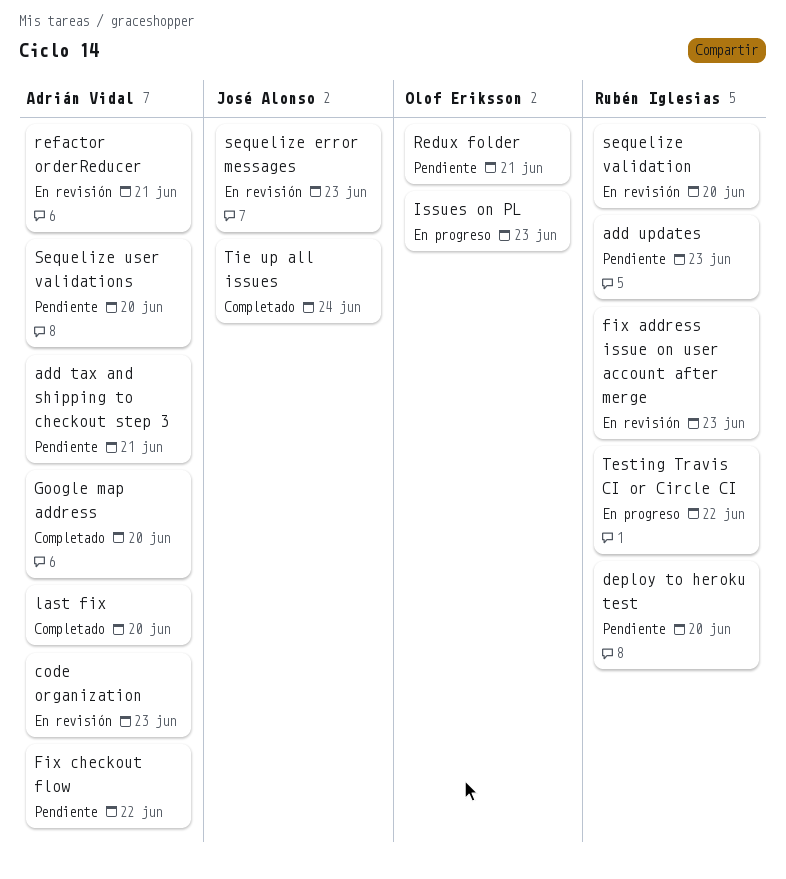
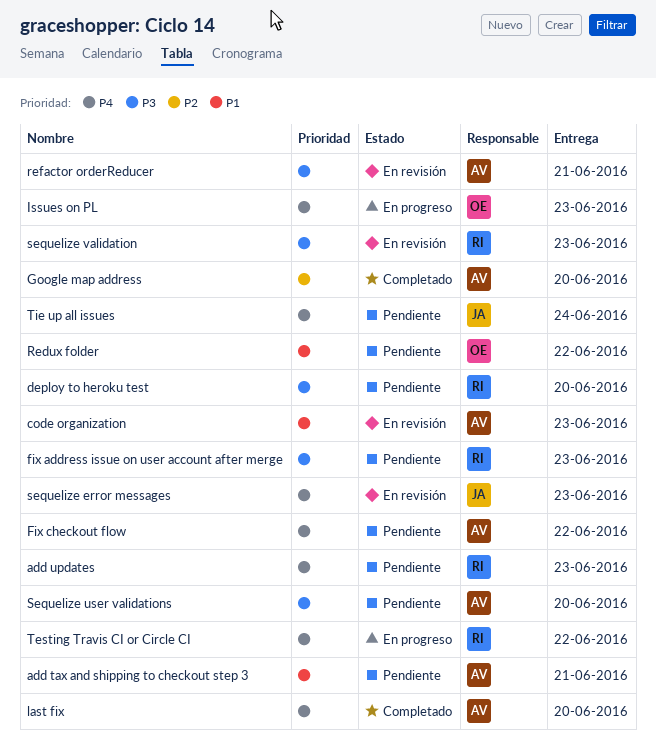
fix address issue on user account after merge, status: En revisión -> Pendiente
Redux folder, due: Jun 21 -> Jun 22
sequelize validation, due: Jun 20 -> Jun 23
Tie up all issues, status: Completado -> Pendiente

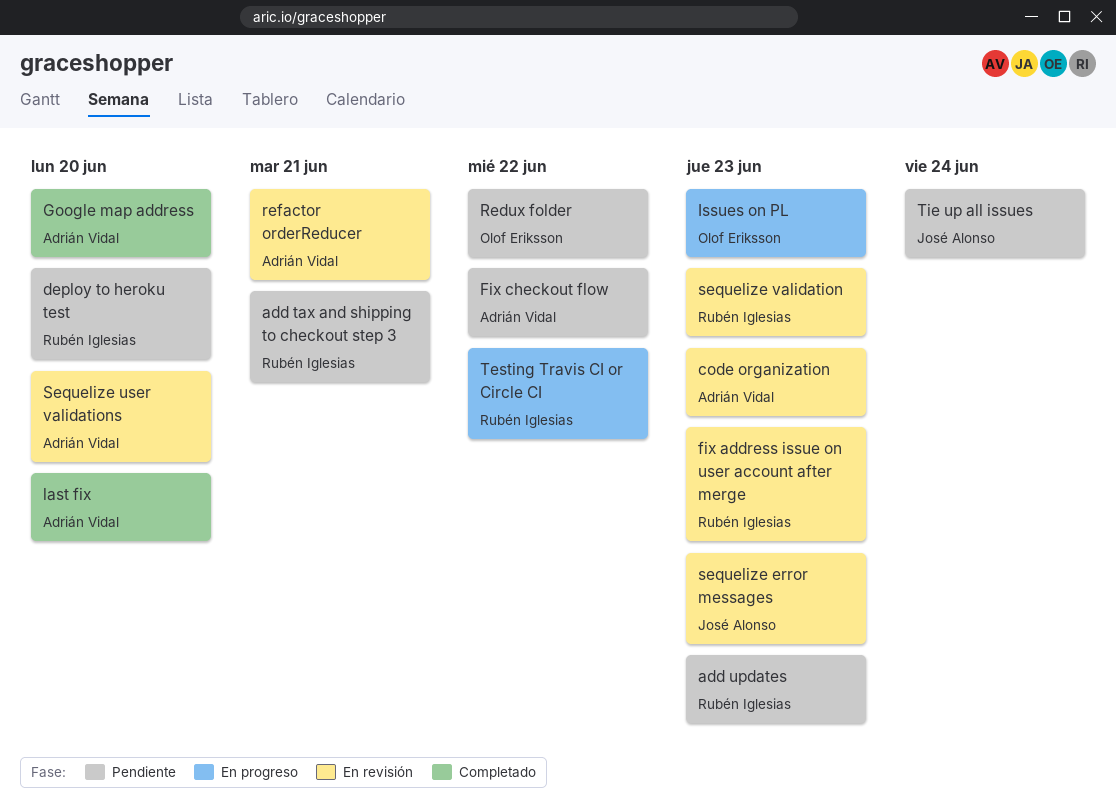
add tax and shipping to checkout step 3, owner: Adrián Vidal -> Rubén Iglesias
fix address issue on user account after merge, status: Pendiente -> En revisión
Sequelize user validations, status: Pendiente -> En revisión

